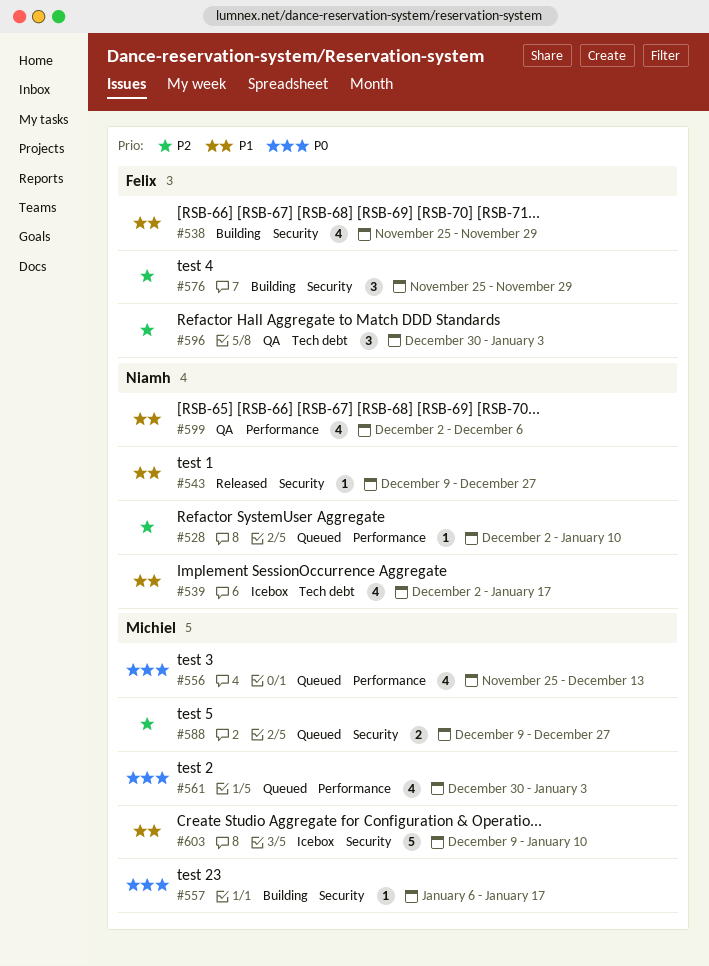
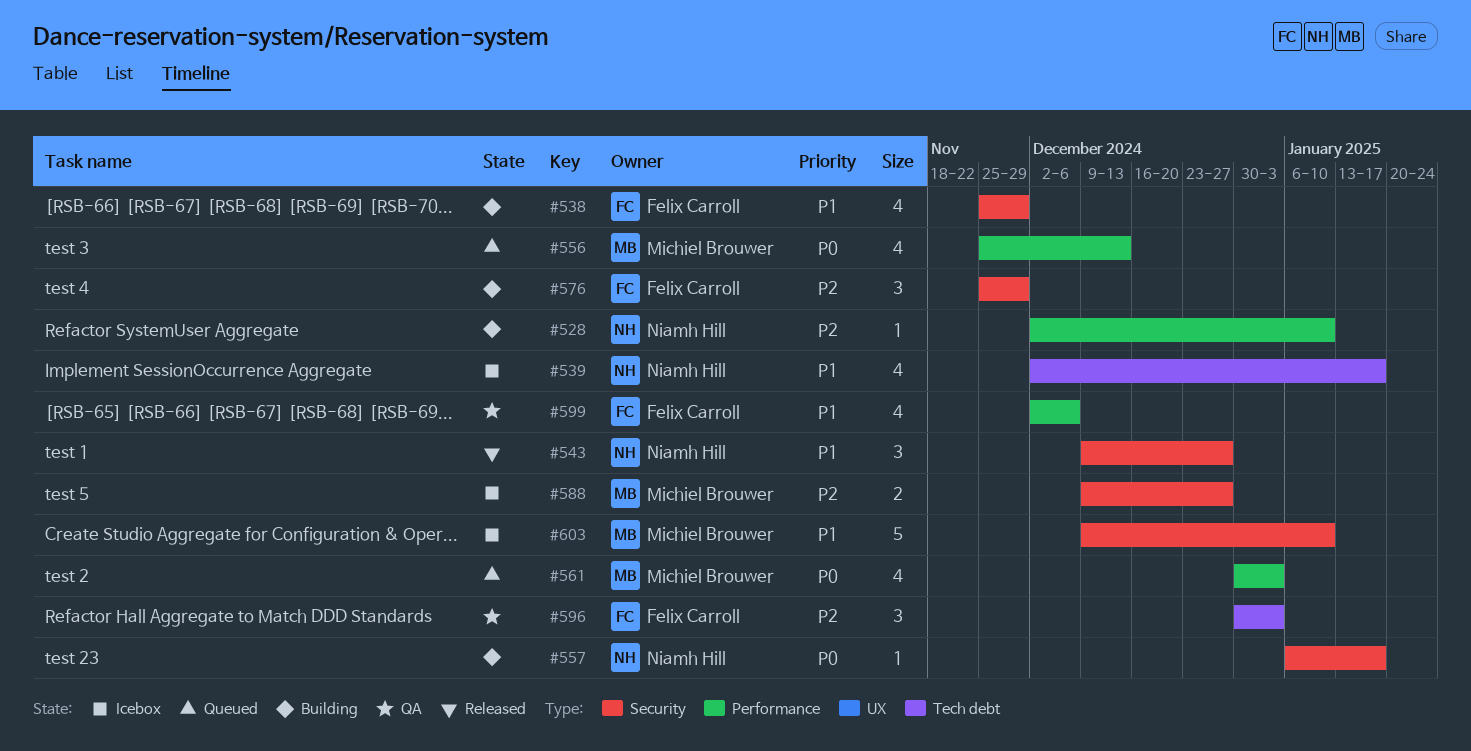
#528, status: Queued -> Building
#543, estimate: 1 -> 3
#557, owner: Michiel Brouwer -> Niamh Hill
#588, status: Queued -> Icebox
#599, owner: Niamh Hill -> Felix Carroll

